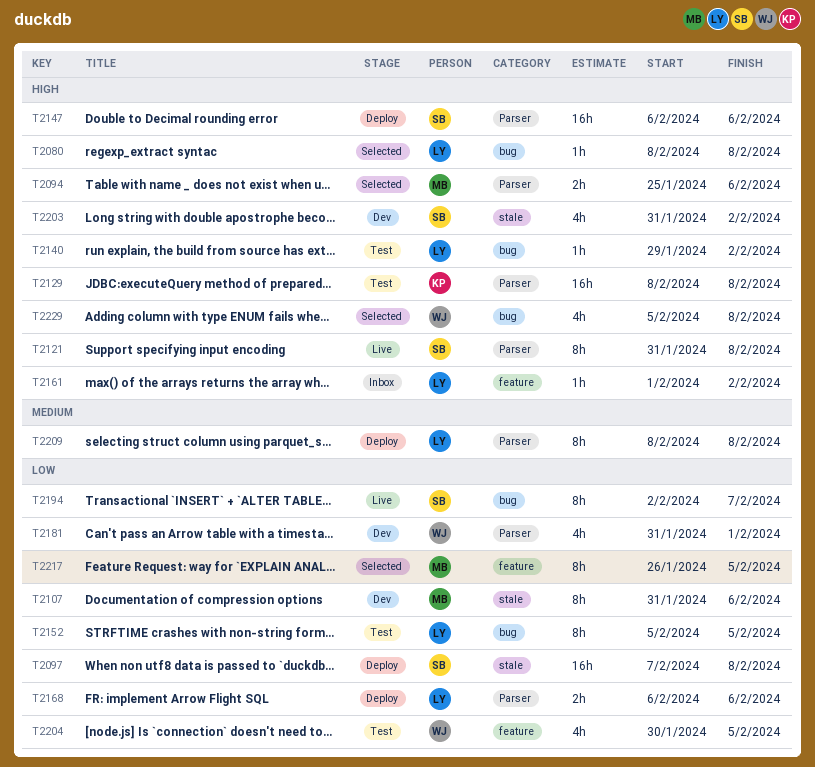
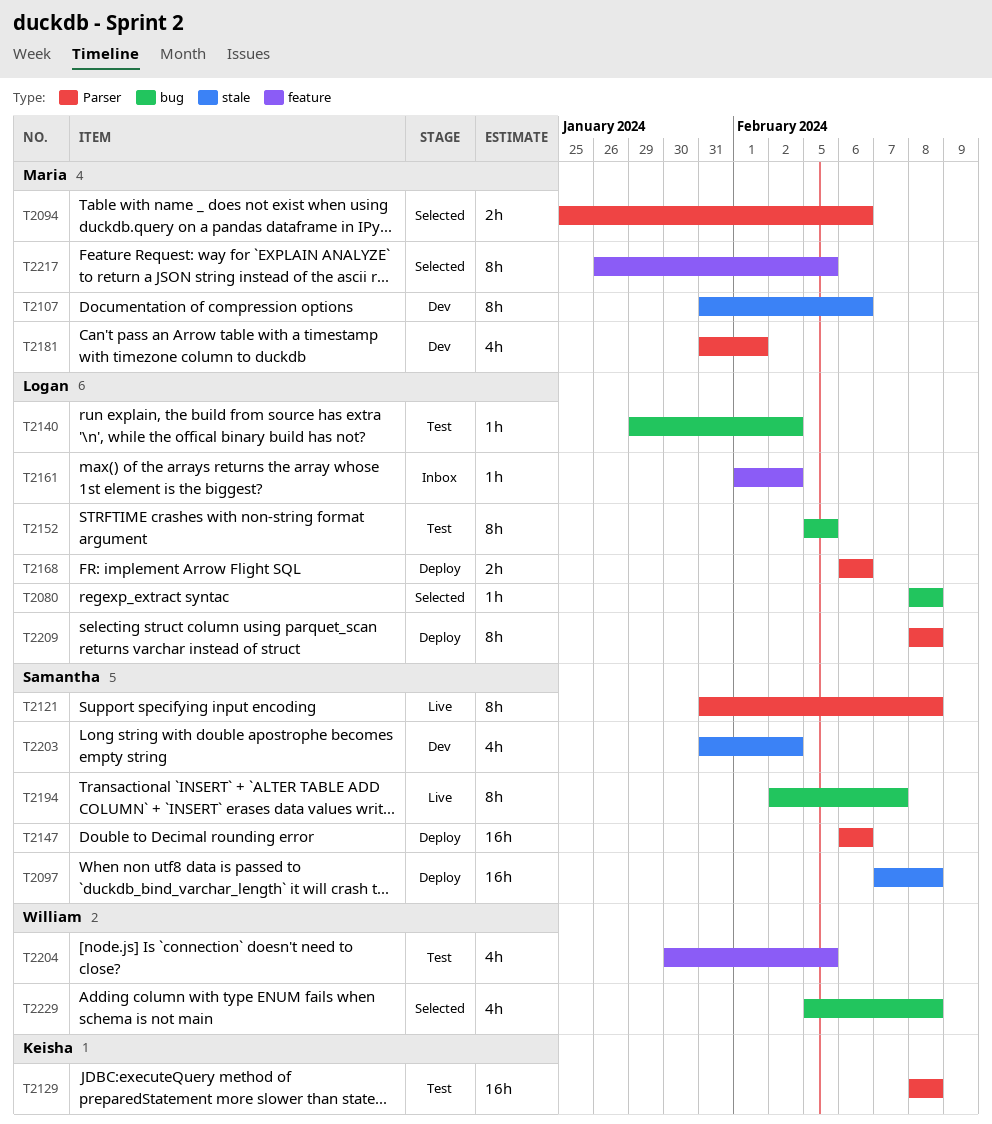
T2181, owner: William -> Maria

